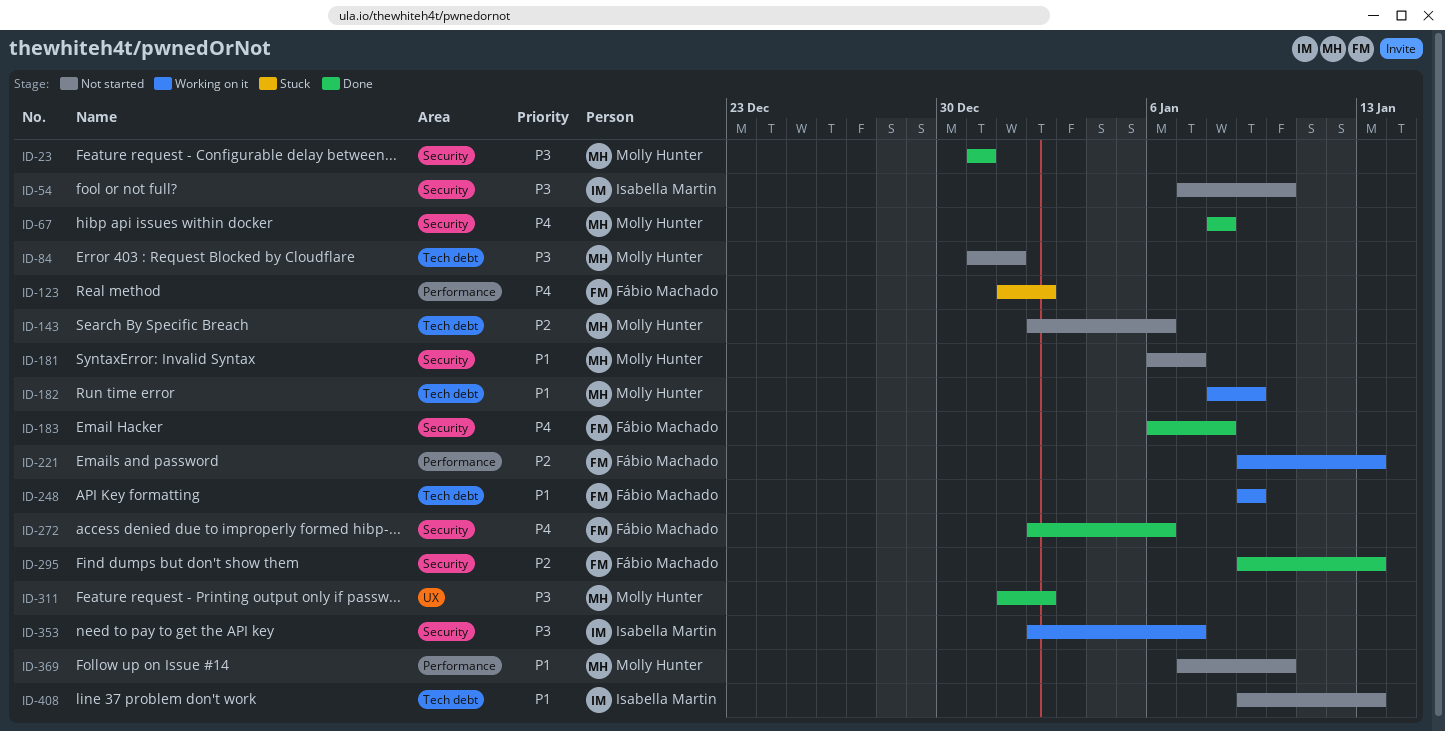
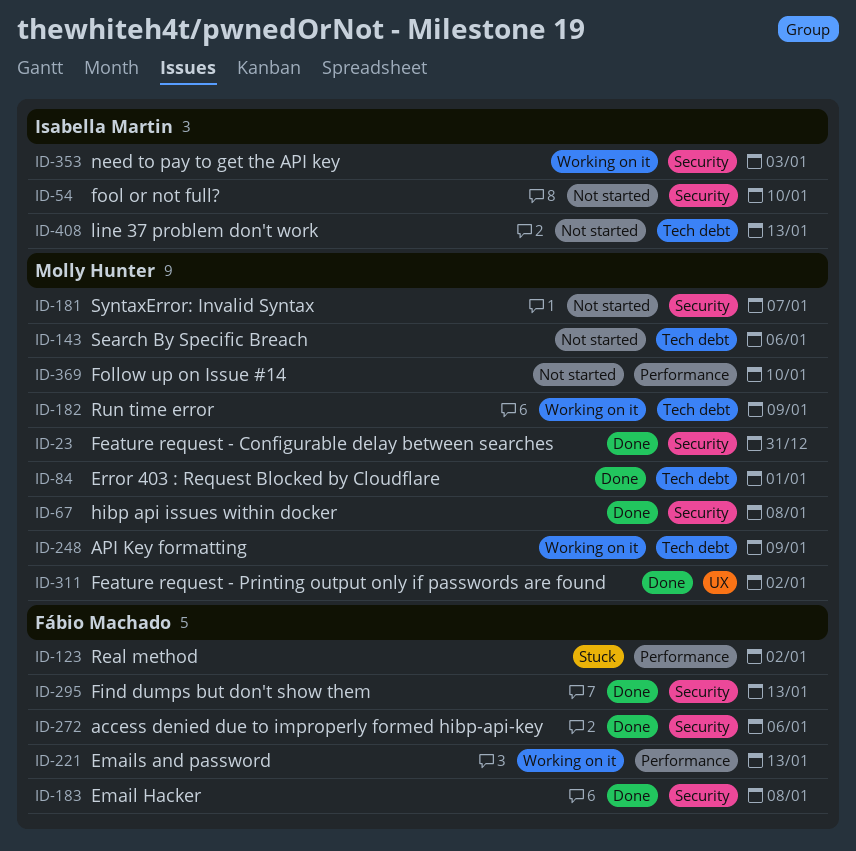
ID-84, status: Not started -> Done
ID-248, owner: Fábio Machado -> Molly Hunter
ID-353, due: Jan 7 -> Jan 3

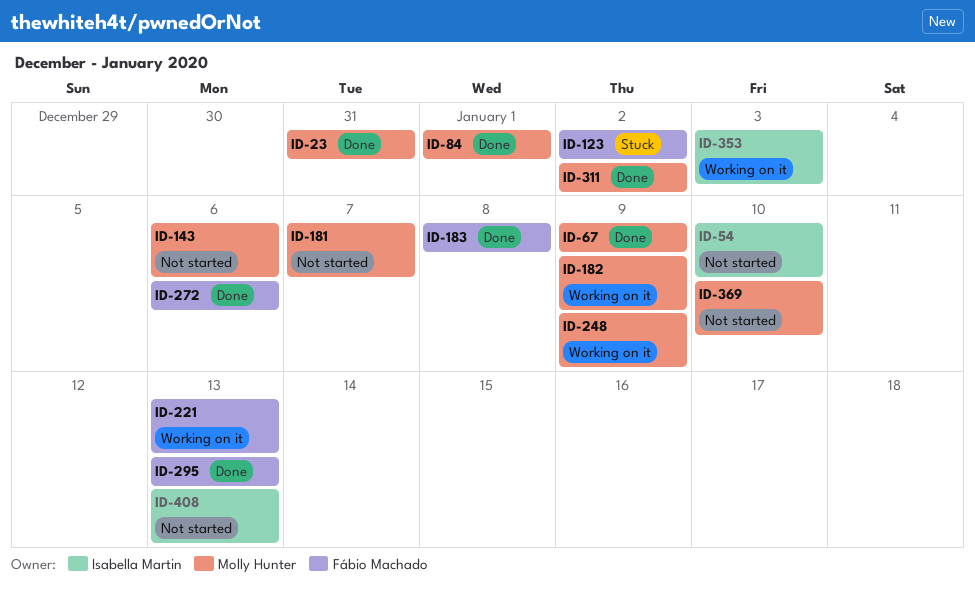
ID-67, due: Jan 8 -> Jan 9

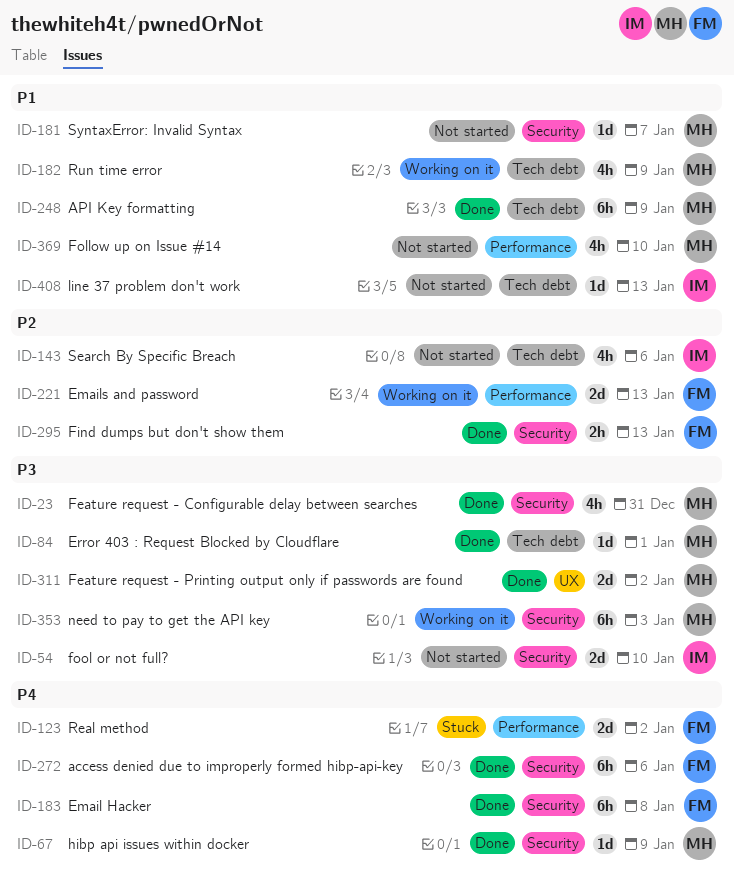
ID-143, owner: Molly Hunter -> Isabella Martin
ID-248, status: Working on it -> Done
ID-353, owner: Isabella Martin -> Molly Hunter

